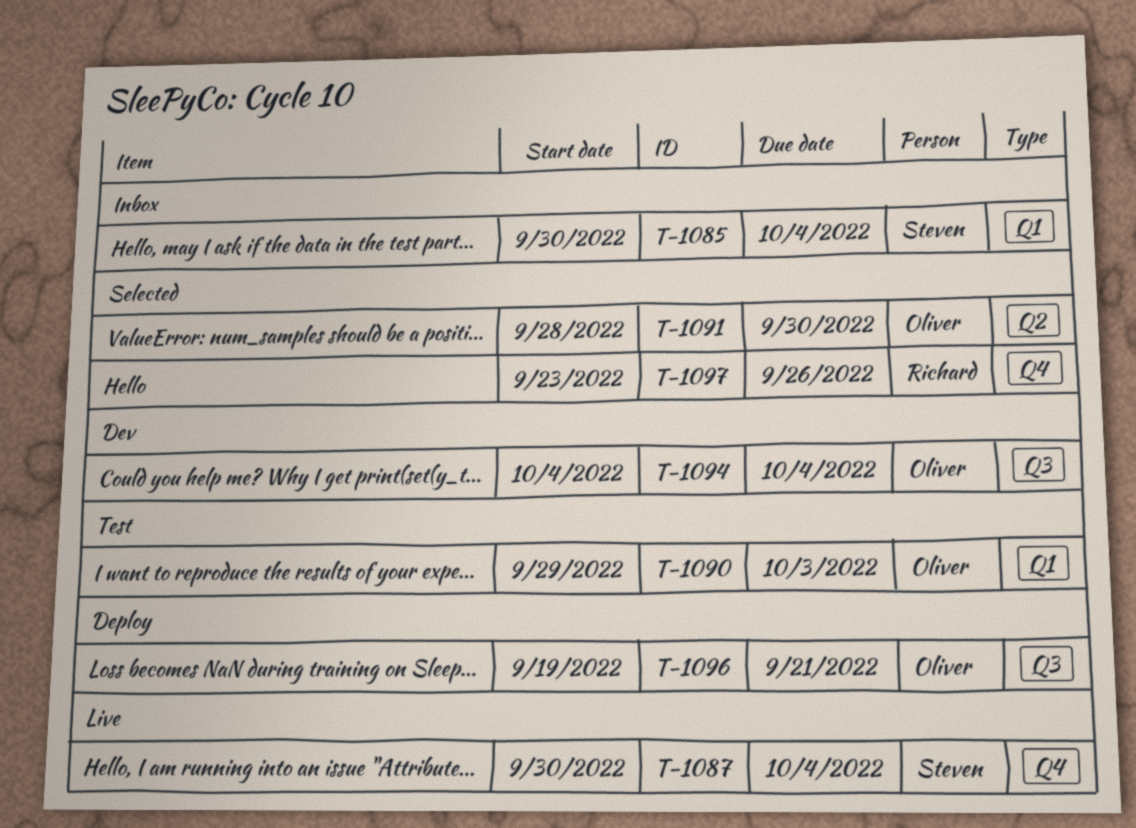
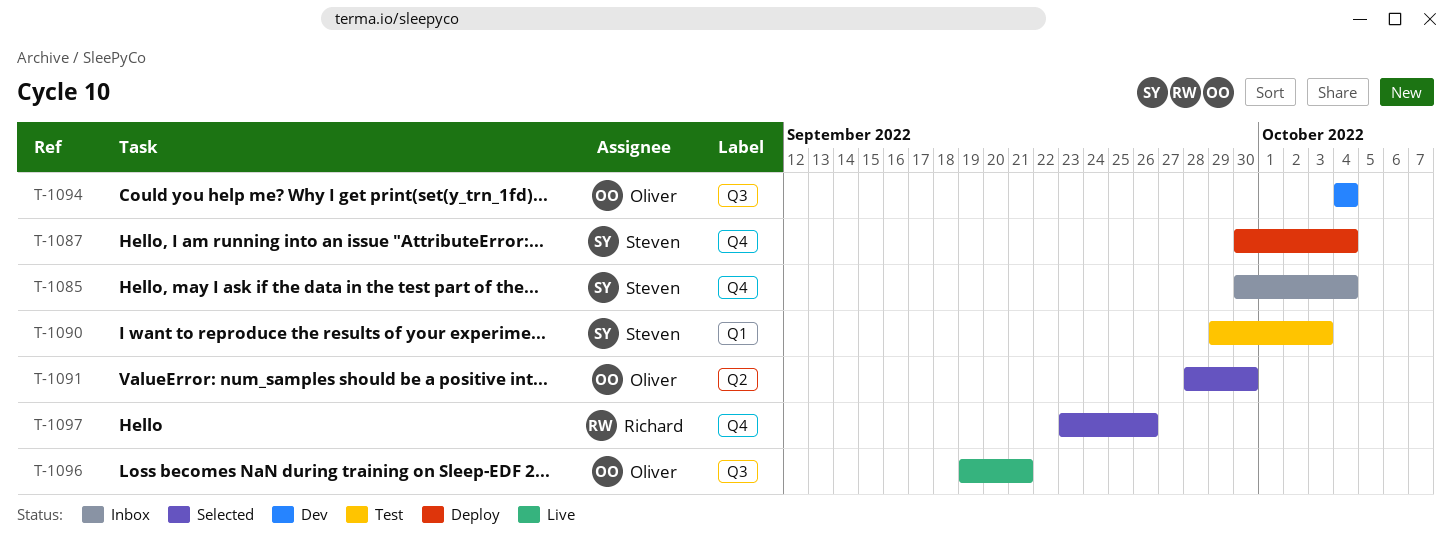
T-1085, label: Q1 -> Q4
T-1087, status: Live -> Deploy
T-1090, owner: Oliver -> Steven
T-1096, status: Deploy -> Live

